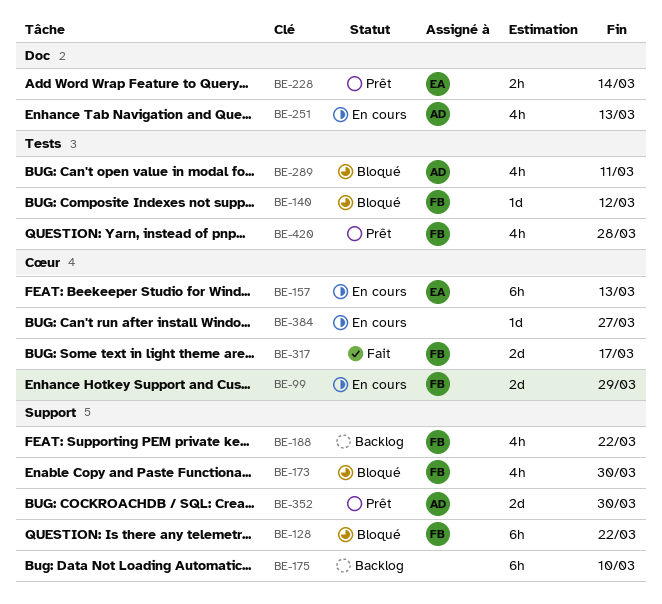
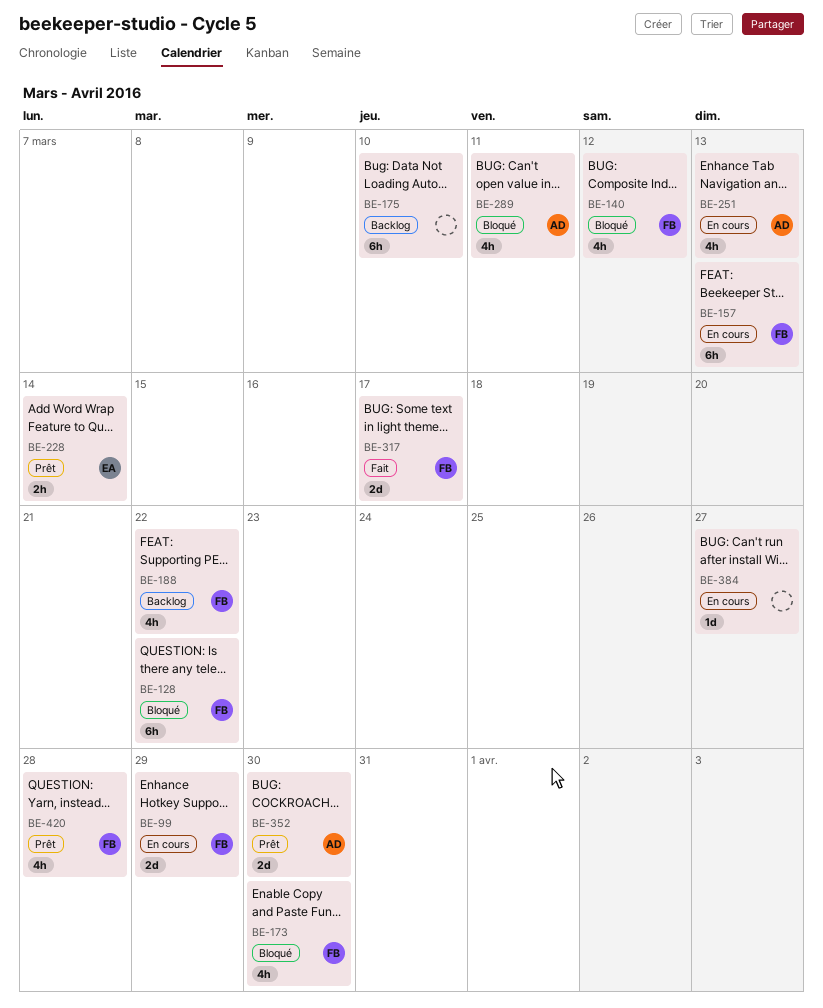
BE-140, estimate: 1d -> 4h
BE-157, owner: EA -> FB

